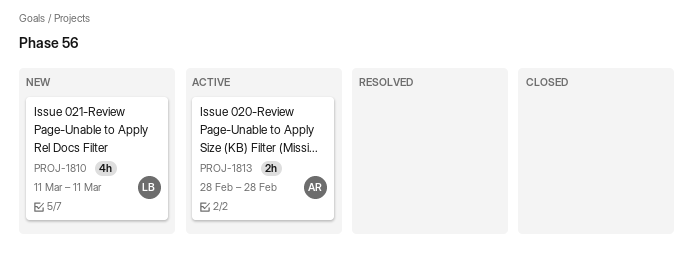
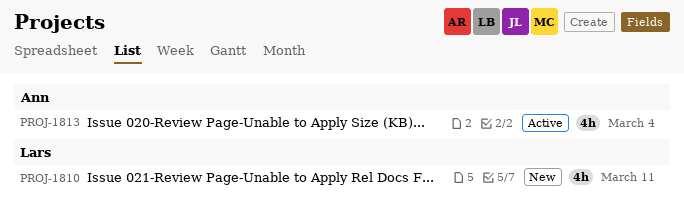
PROJ-1813, estimate: 2h -> 4h
PROJ-1813, due: Feb 28 -> Mar 4

